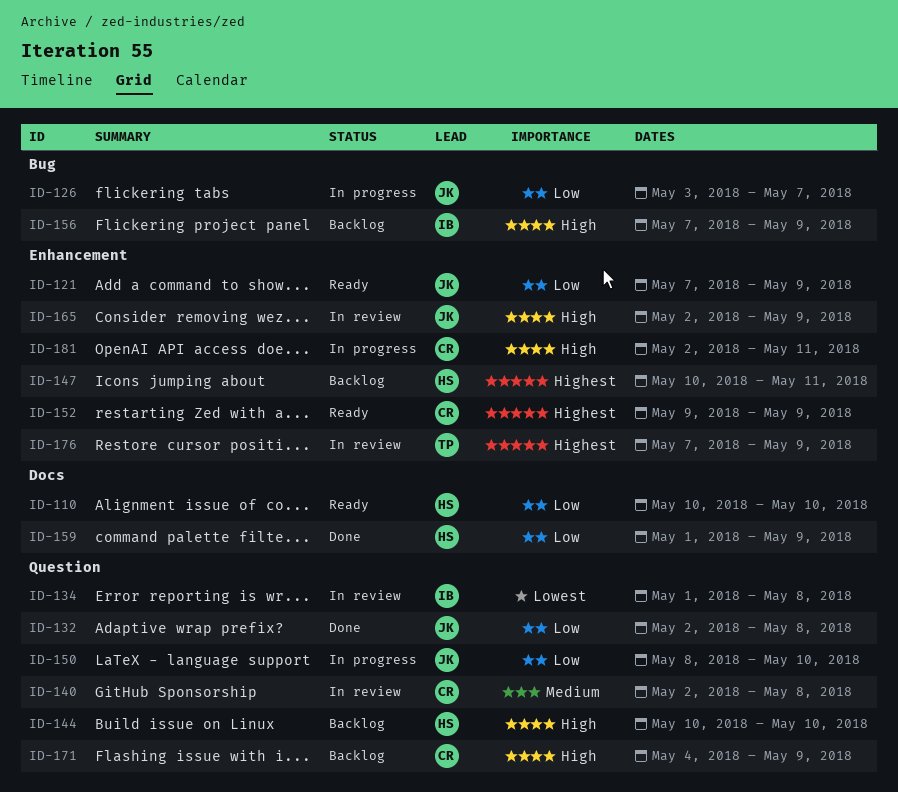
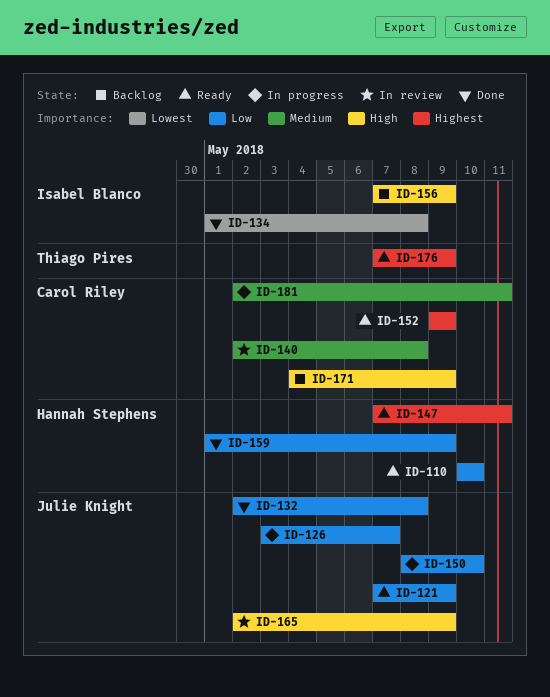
ID-134, status: In review -> Done
ID-144: present -> none
ID-147, status: Backlog -> Ready
ID-147, start: May 10 -> May 7
ID-176, status: In review -> Ready
ID-181, priority: High -> Medium

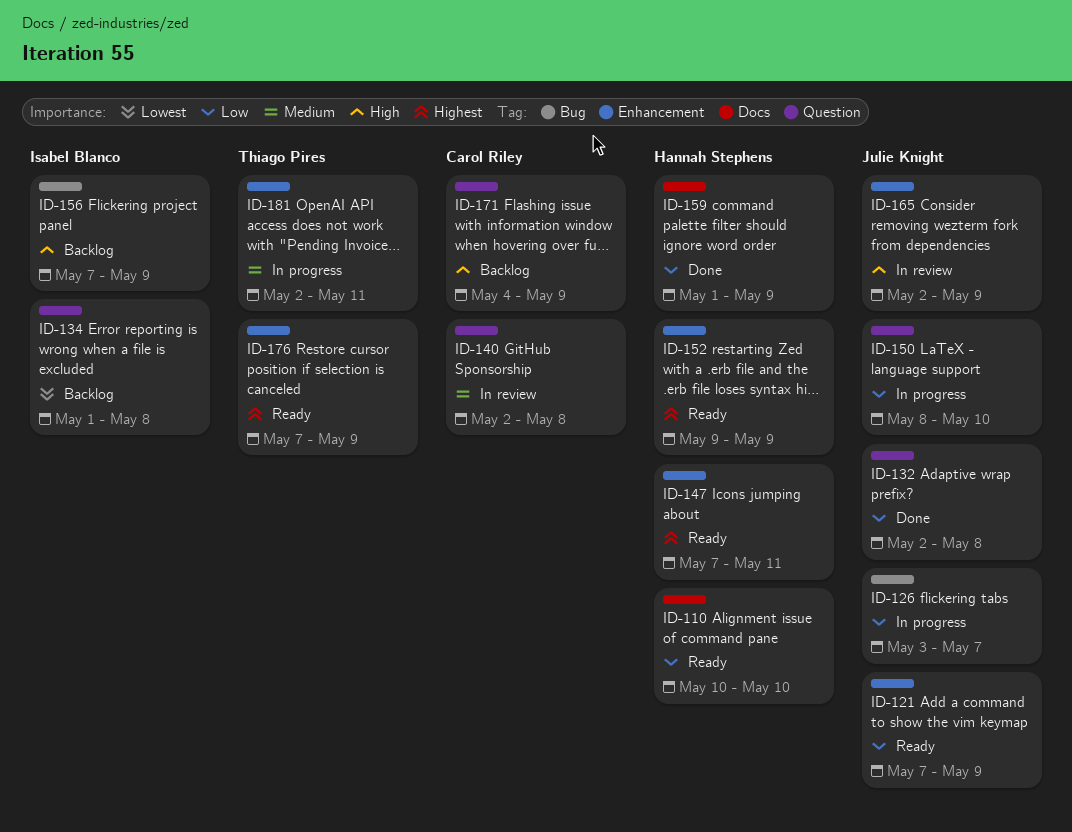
ID-134, status: Done -> Backlog
ID-152, owner: Carol Riley -> Hannah Stephens
ID-181, owner: Carol Riley -> Thiago Pires

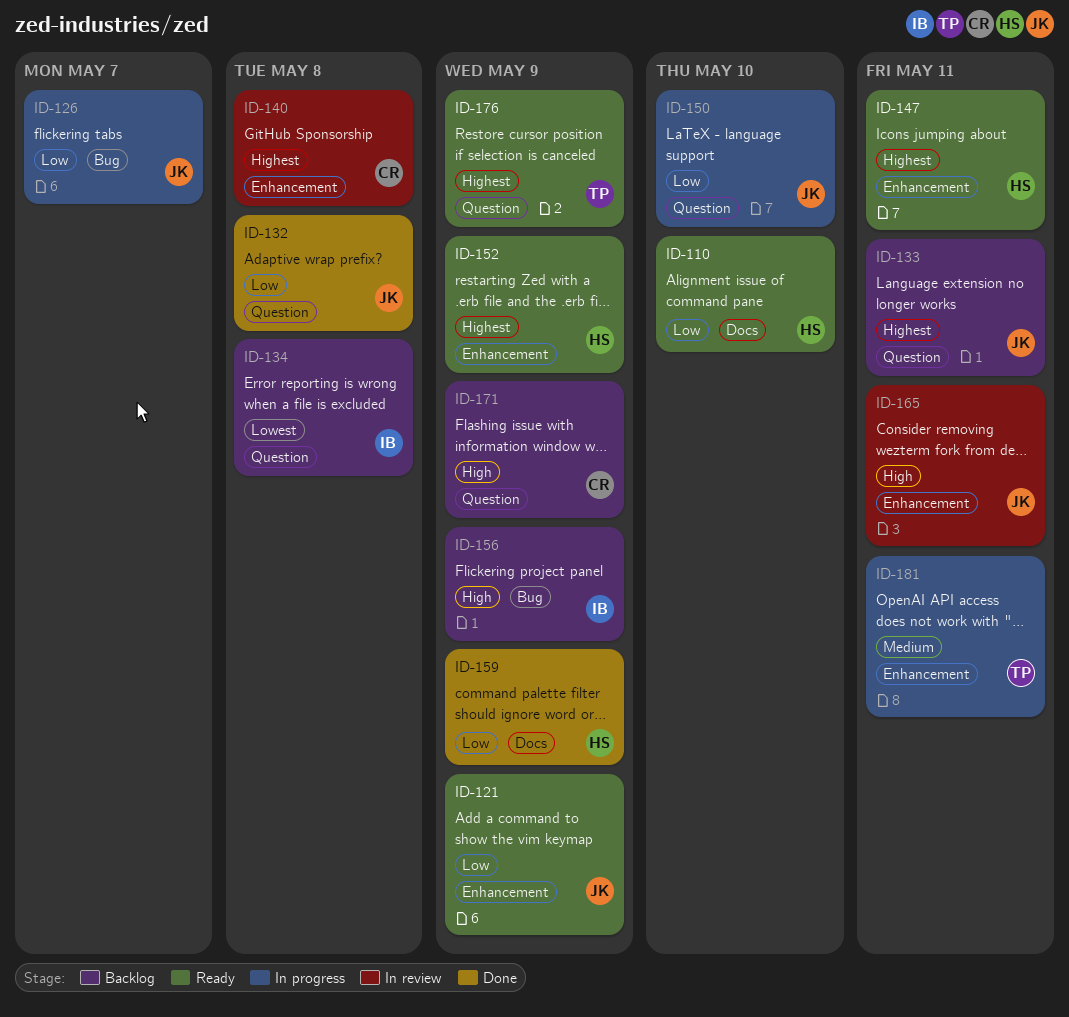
ID-133: none -> present
ID-140, priority: Medium -> Highest
ID-140, label: Question -> Enhancement
ID-165, due: May 9 -> May 11
ID-176, label: Enhancement -> Question

